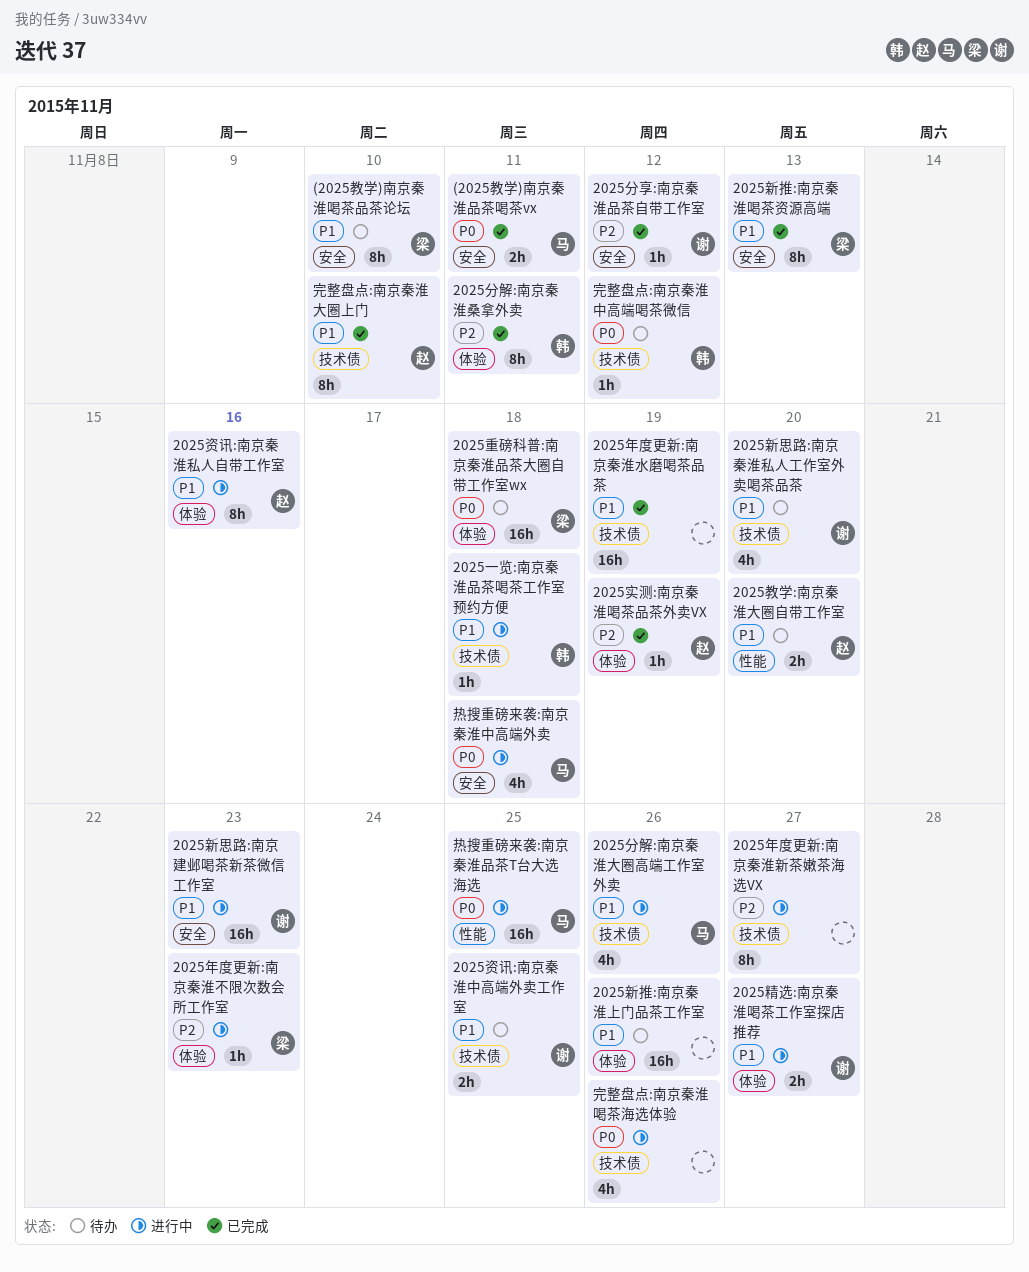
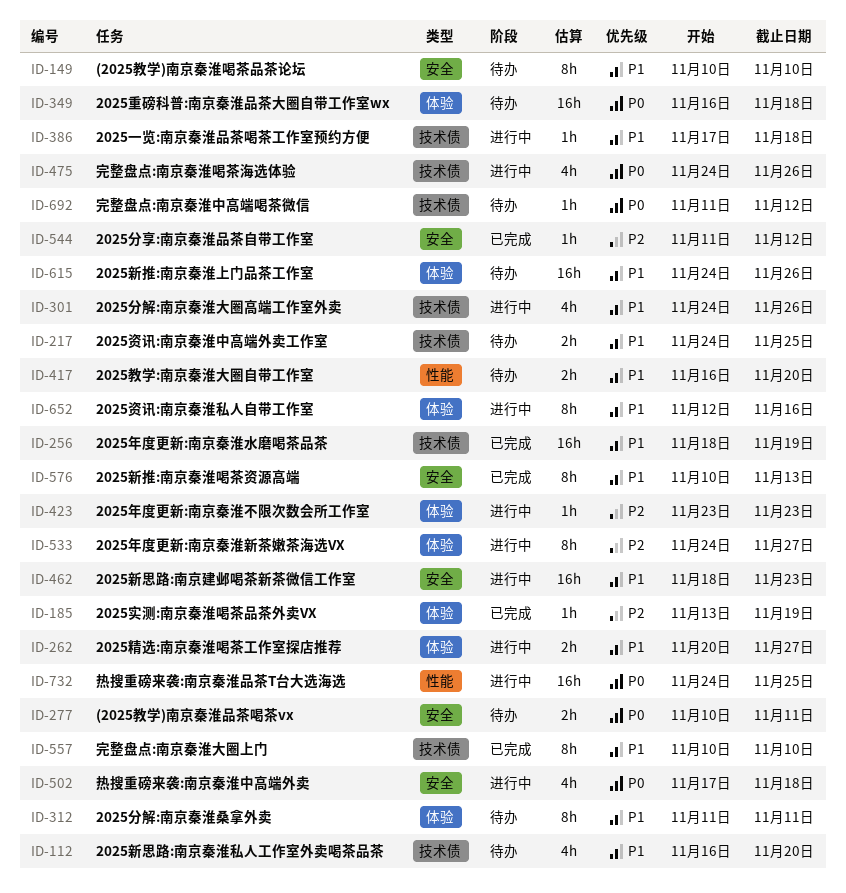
(2025教学)南京秦淮品茶喝茶vx, status: 已完成 -> 待办
2025分解:南京秦淮桑拿外卖, status: 已完成 -> 待办
2025分解:南京秦淮桑拿外卖, priority: P2 -> P1
2025年度更新:南京秦淮新茶嫩茶海选VX, label: 技术债 -> 体验

